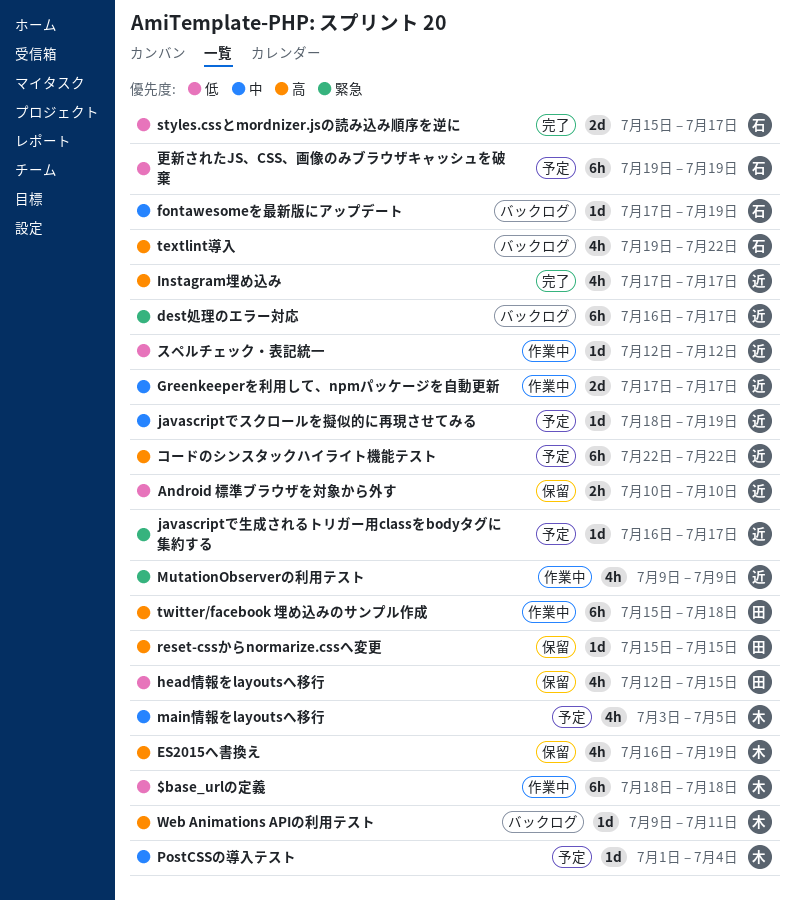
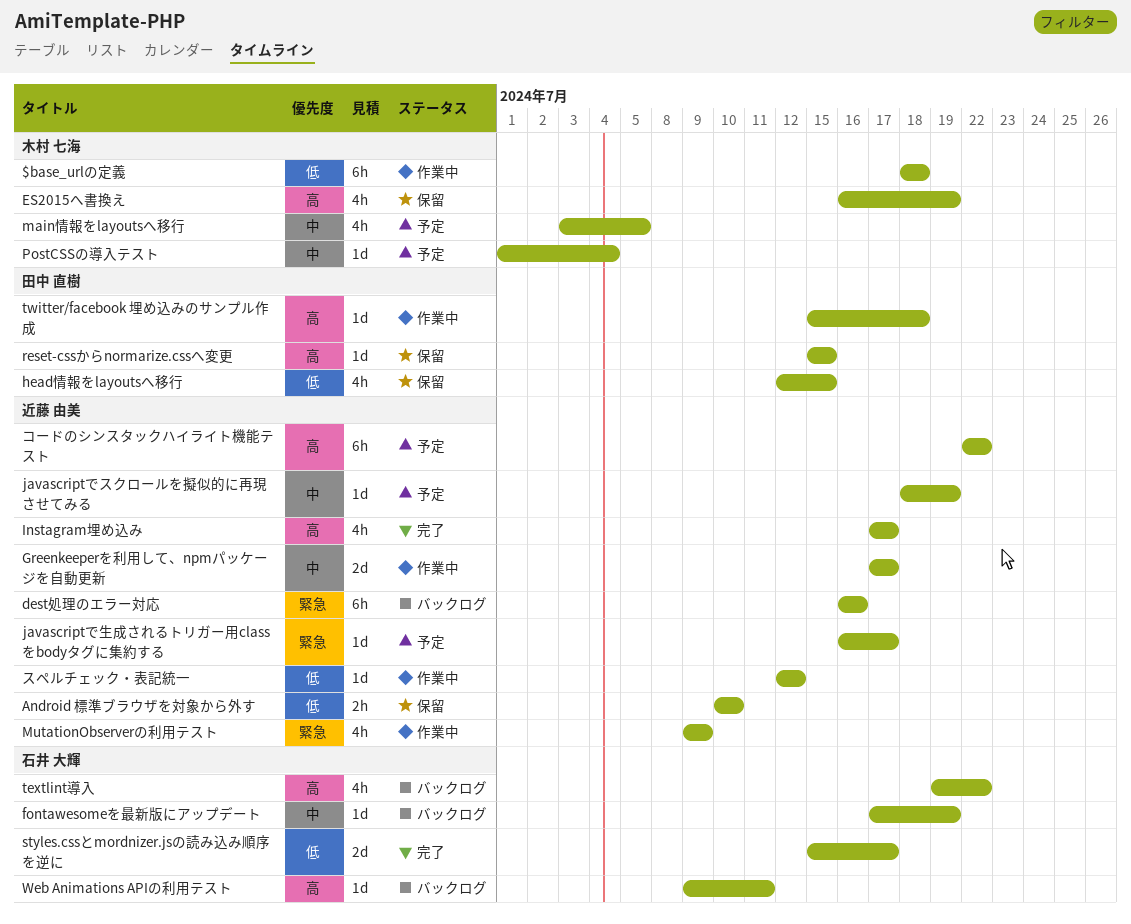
dest処理のエラー対応, due: Jul 17 -> Jul 16
twitter/facebook 埋め込みのサンプル作成, estimate: 6h -> 1d
Web Animations APIの利用テスト, owner: 木村 七海 -> 石井 大輝
更新されたJS、CSS、画像のみブラウザキャッシュを破棄: present -> none

